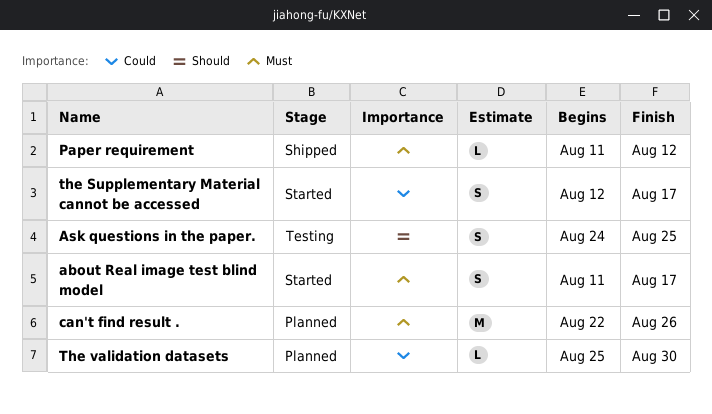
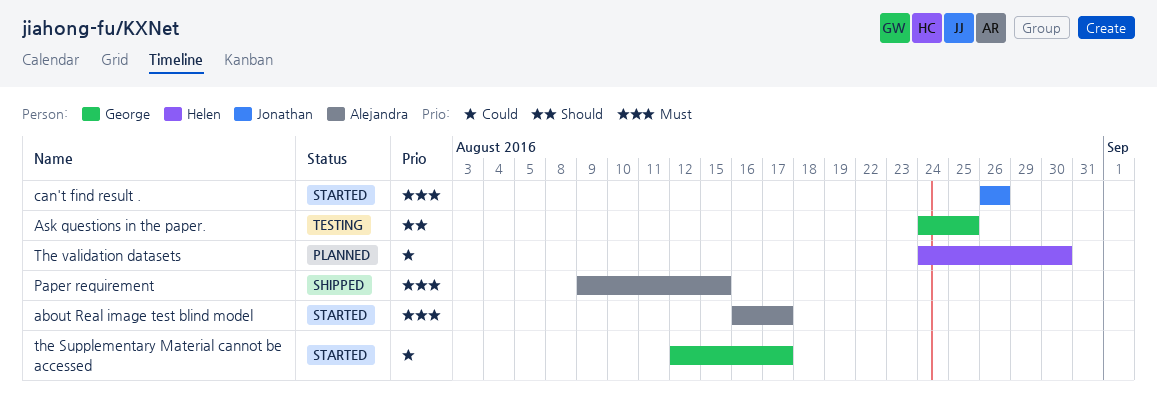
about Real image test blind model, start: Aug 11 -> Aug 16
can't find result ., status: Planned -> Started
can't find result ., start: Aug 22 -> Aug 26
Paper requirement, start: Aug 11 -> Aug 9
Paper requirement, due: Aug 12 -> Aug 15
The validation datasets, start: Aug 25 -> Aug 24

